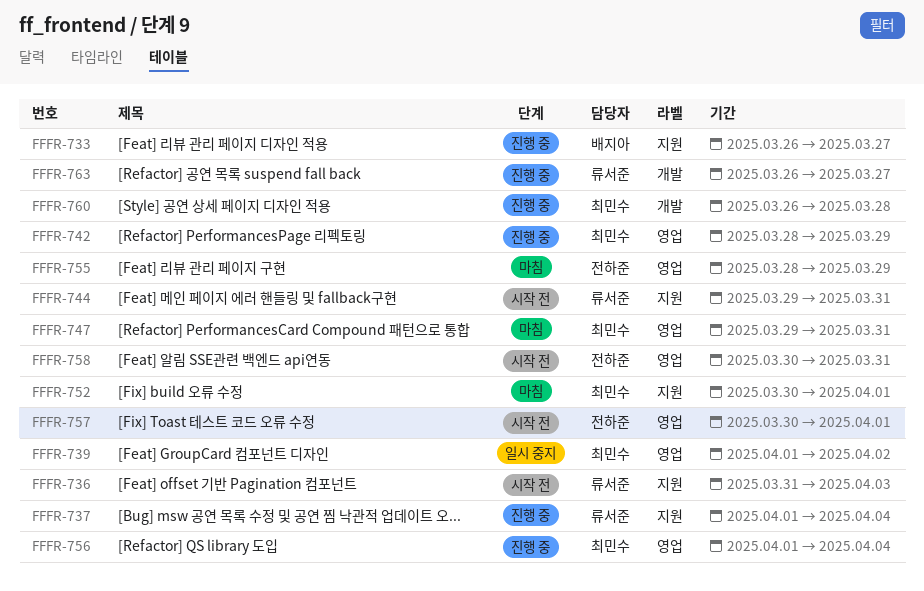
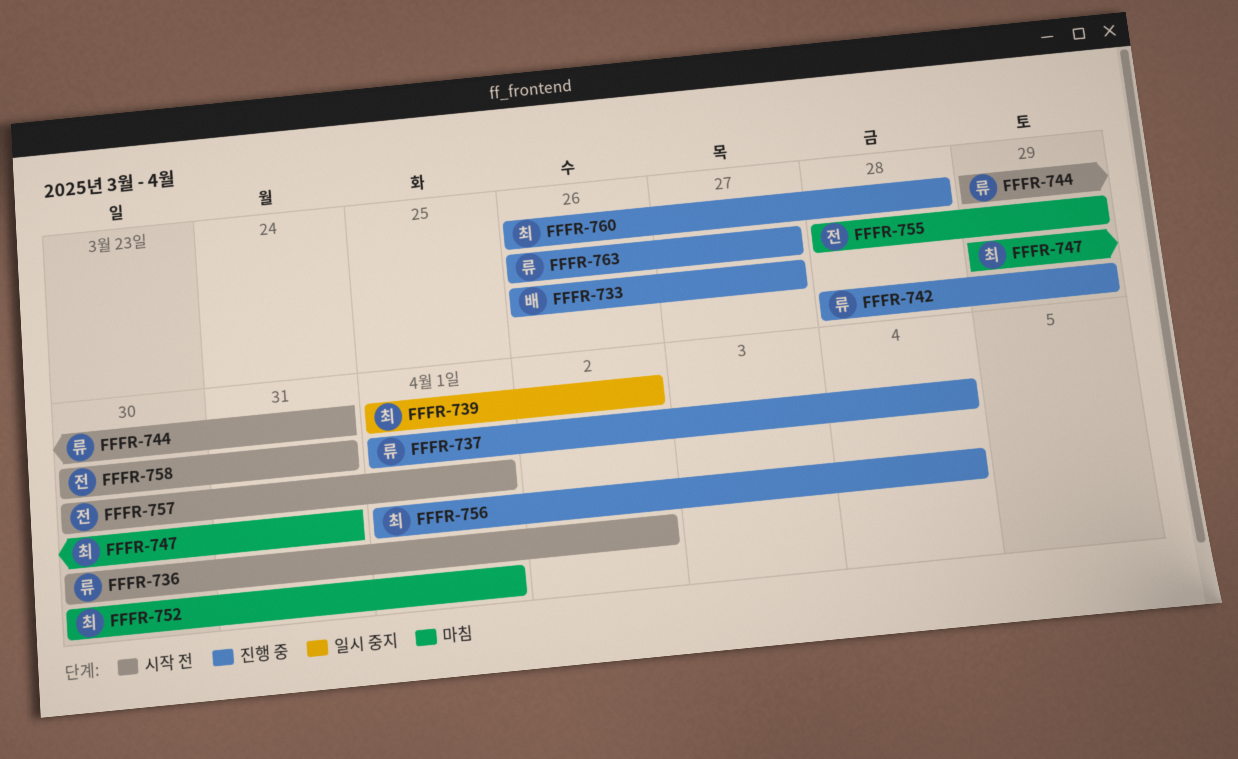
FFFR-736, start: Mar 31 -> Mar 30
FFFR-736, due: Apr 3 -> Apr 2
FFFR-742, owner: 최민수 -> 류서준

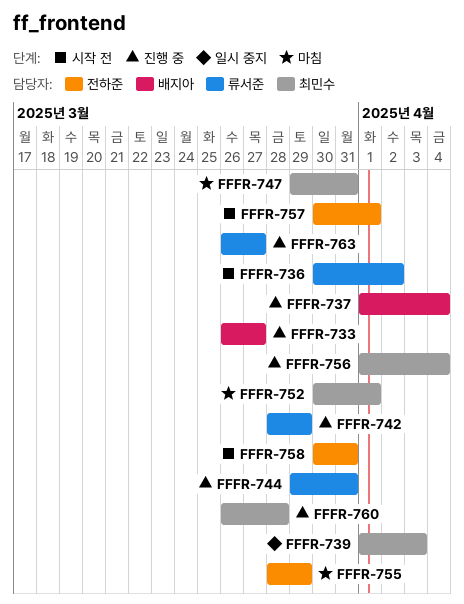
FFFR-737, owner: 류서준 -> 배지아
FFFR-739, due: Apr 2 -> Apr 3
FFFR-744, status: 시작 전 -> 진행 중

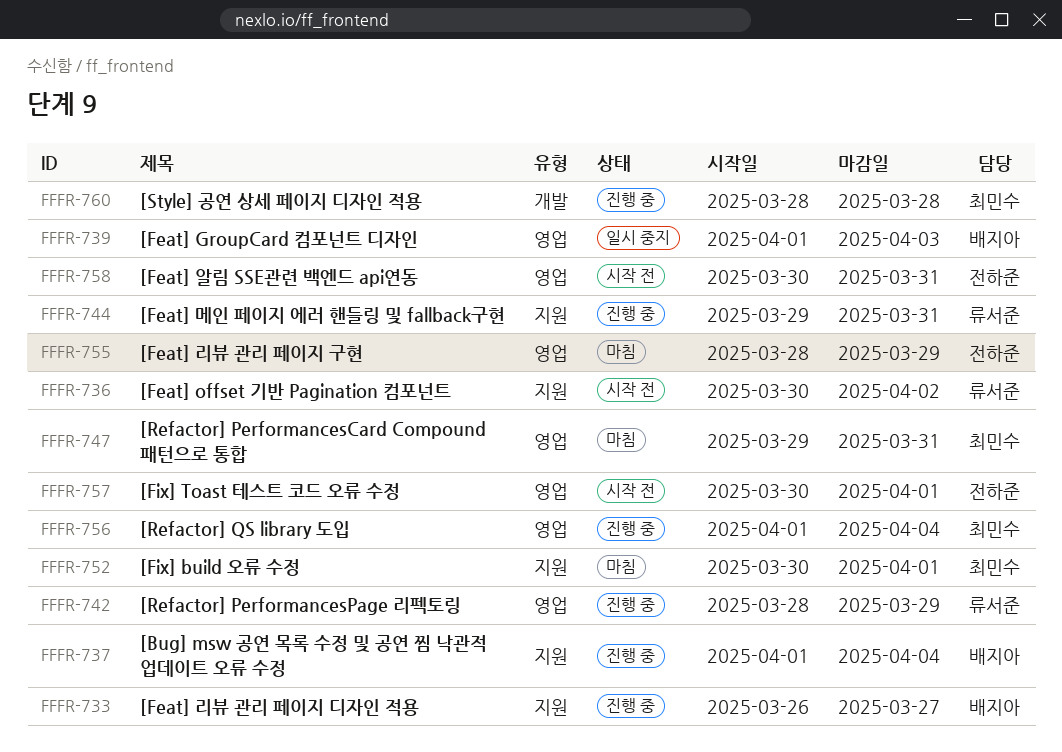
FFFR-739, owner: 최민수 -> 배지아
FFFR-760, start: Mar 26 -> Mar 28
FFFR-763: present -> none

